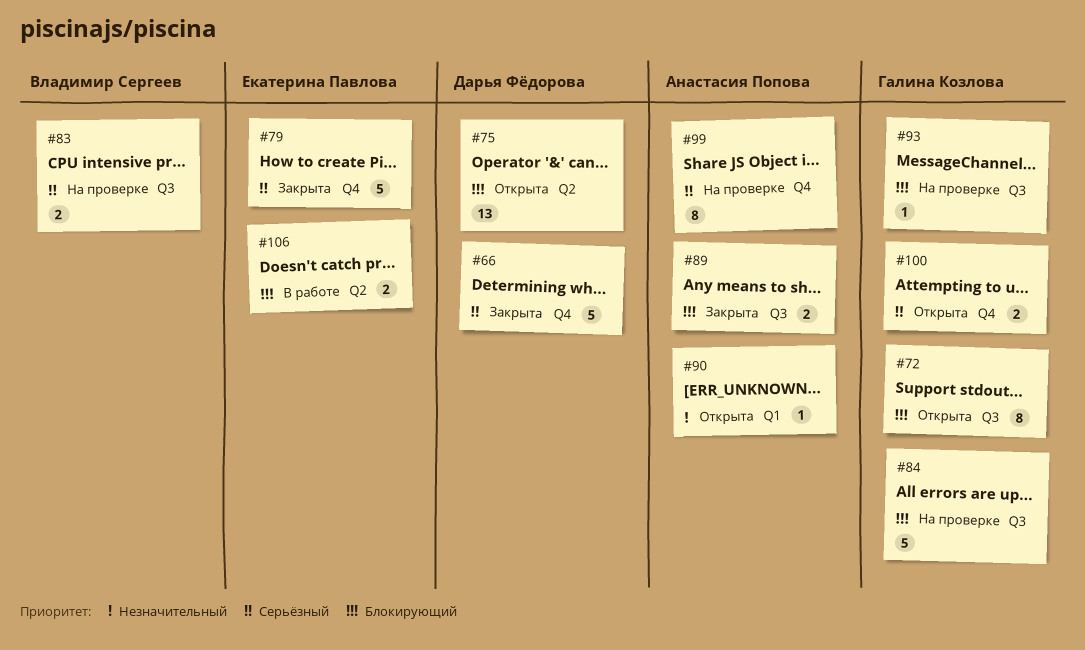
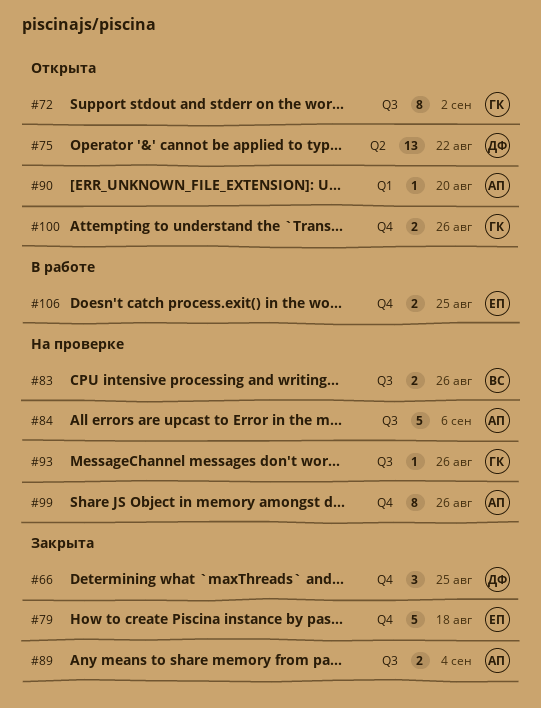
#66, estimate: 5 -> 3
#84, owner: Галина Козлова -> Анастасия Попова
#106, label: Q2 -> Q4

